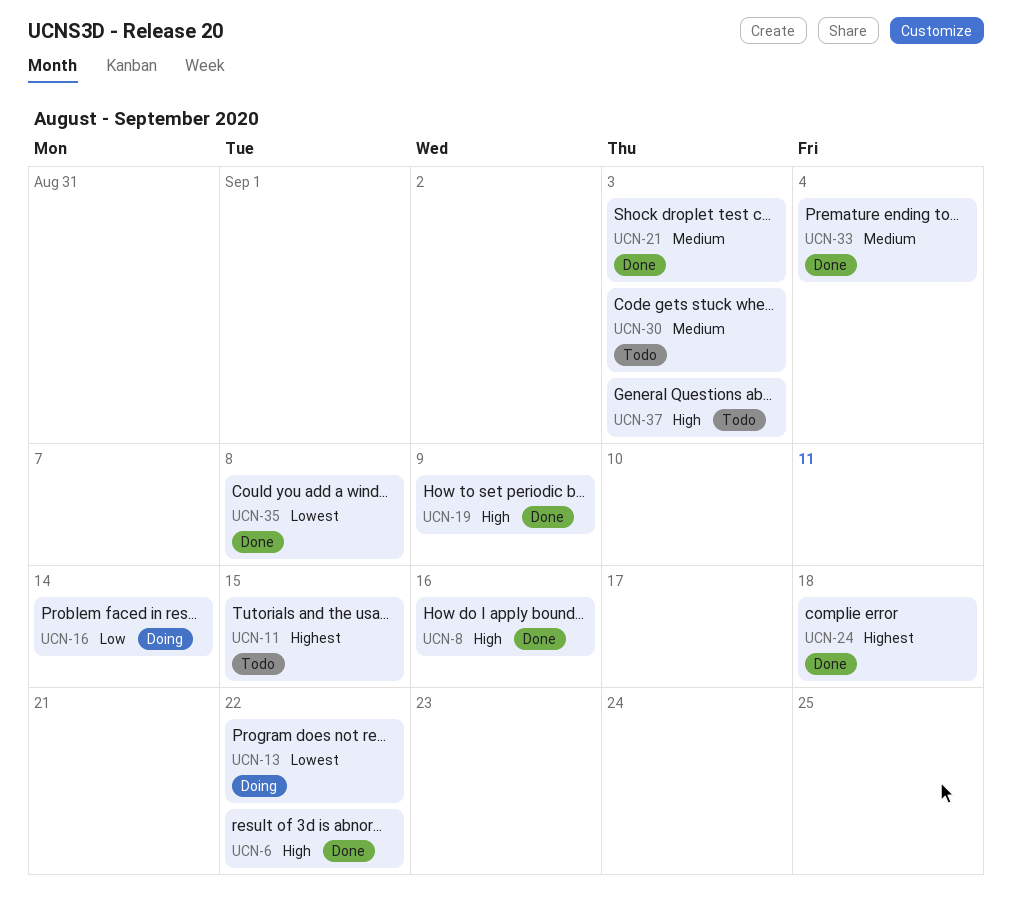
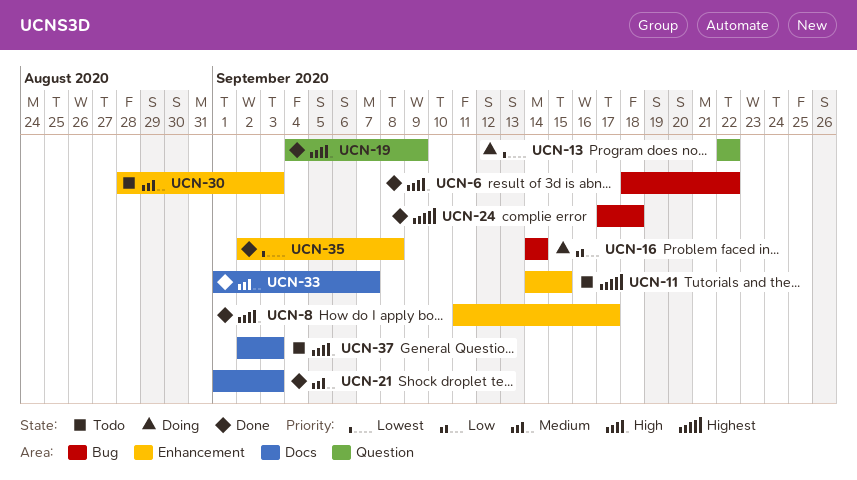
UCN-8, due: Sep 16 -> Sep 17
UCN-33, due: Sep 4 -> Sep 7

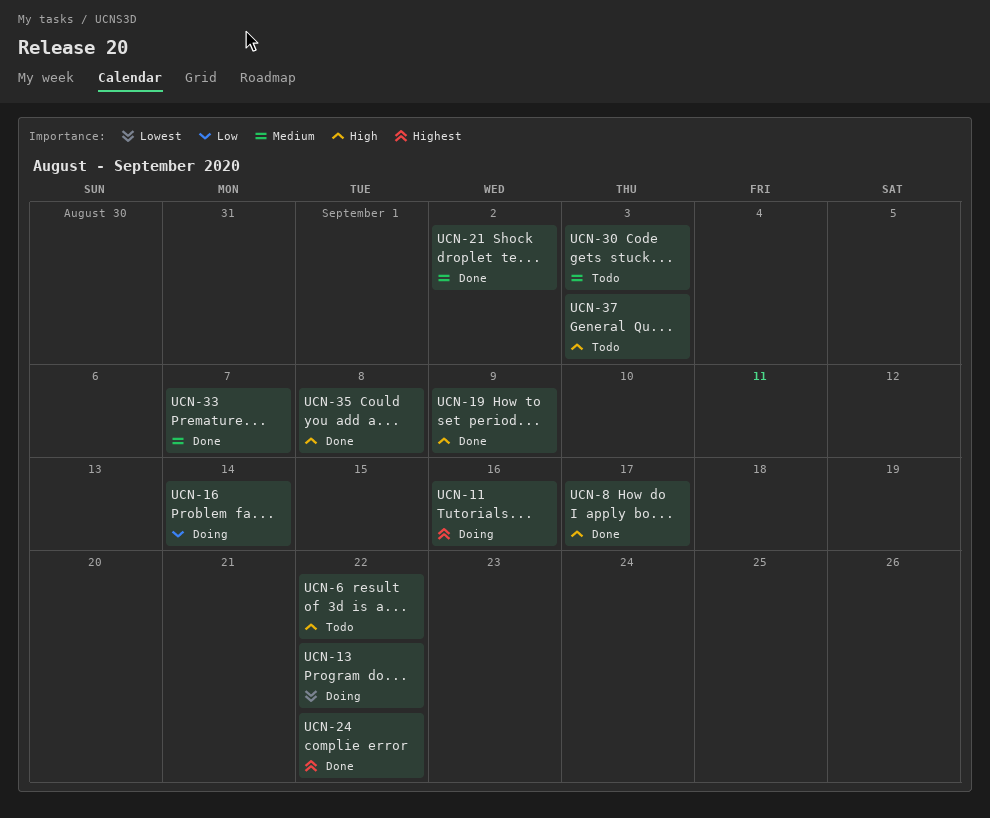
UCN-6, status: Done -> Todo
UCN-11, status: Todo -> Doing
UCN-11, due: Sep 15 -> Sep 16
UCN-21, due: Sep 3 -> Sep 2
UCN-24, due: Sep 18 -> Sep 22
UCN-35, priority: Lowest -> High

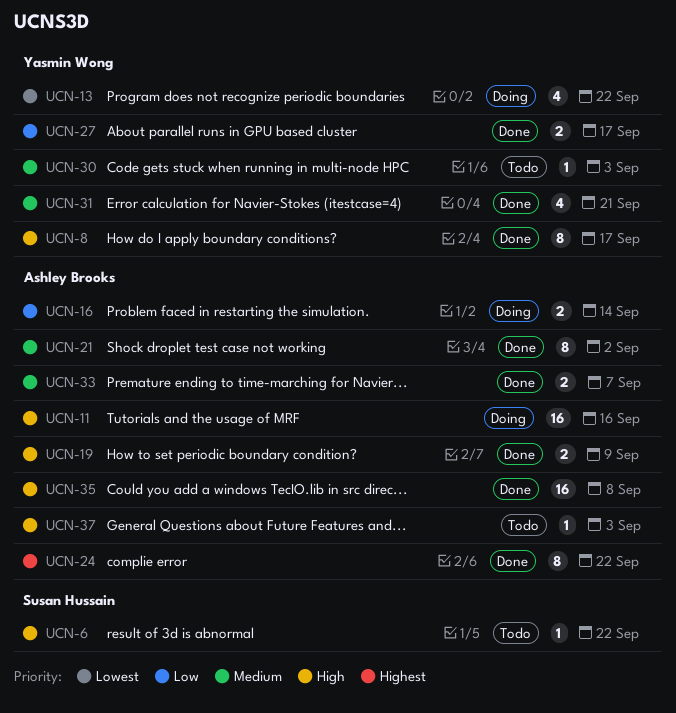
UCN-11, priority: Highest -> High
UCN-27: none -> present
UCN-31: none -> present

